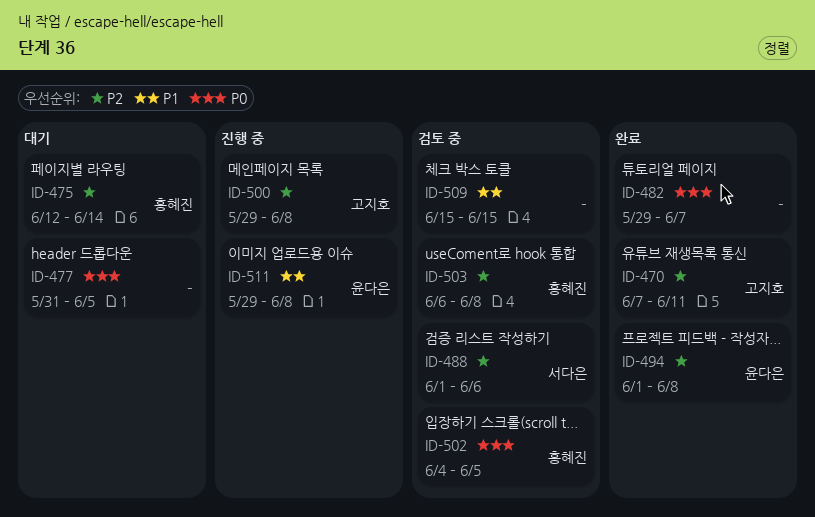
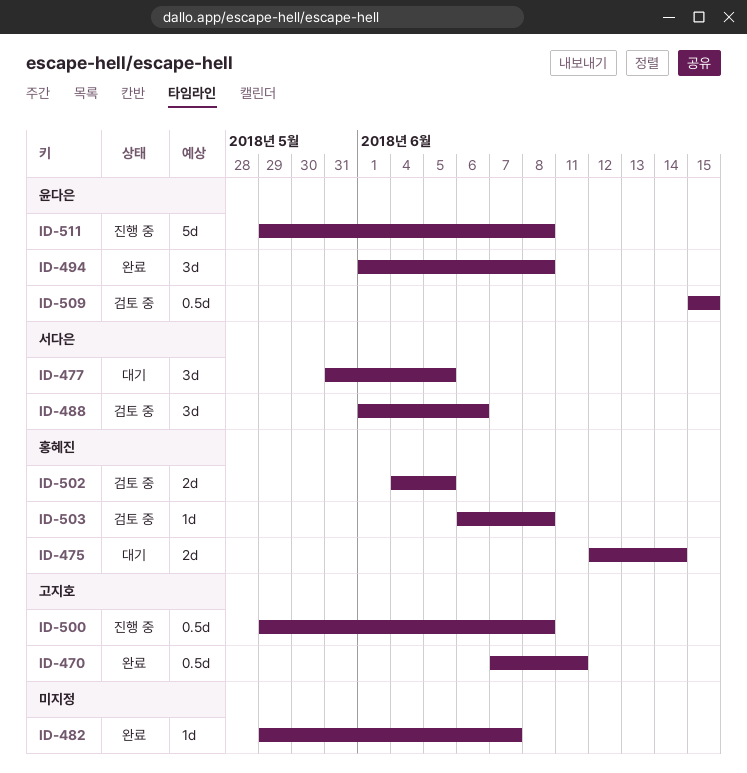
ID-477, owner: none -> 서다은
ID-509, owner: none -> 윤다은

